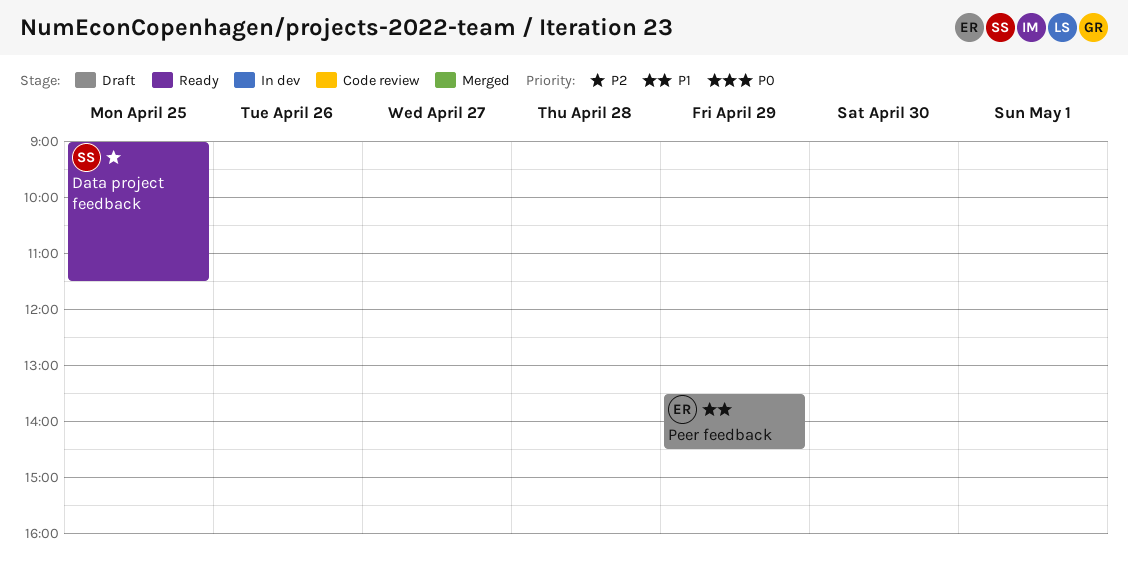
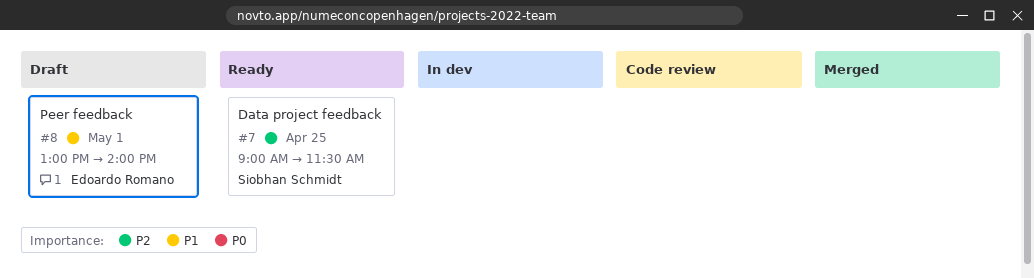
Peer feedback, day: Apr 29 -> May 1
Peer feedback, begins: 13:30 -> 13:00
Peer feedback, ends: 14:30 -> 14:00

